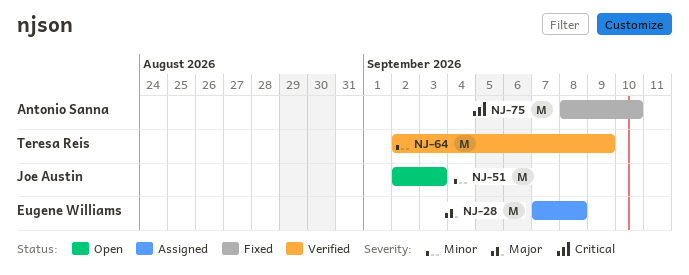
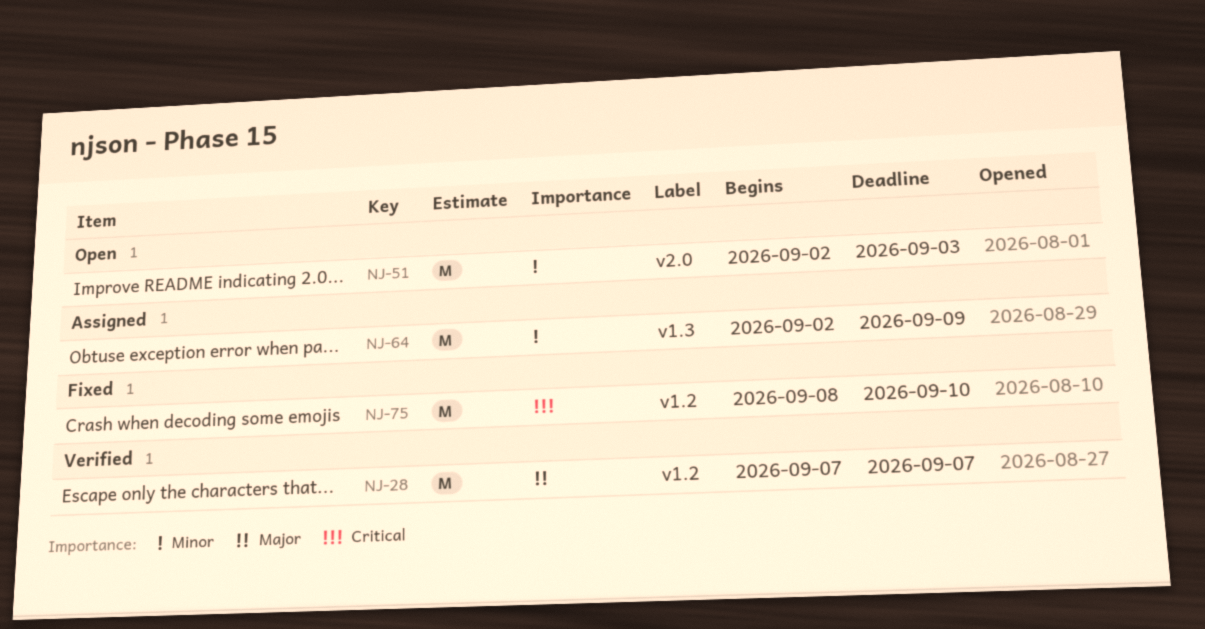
NJ-28, status: Assigned -> Verified
NJ-28, due: Sep 8 -> Sep 7
NJ-64, status: Verified -> Assigned

